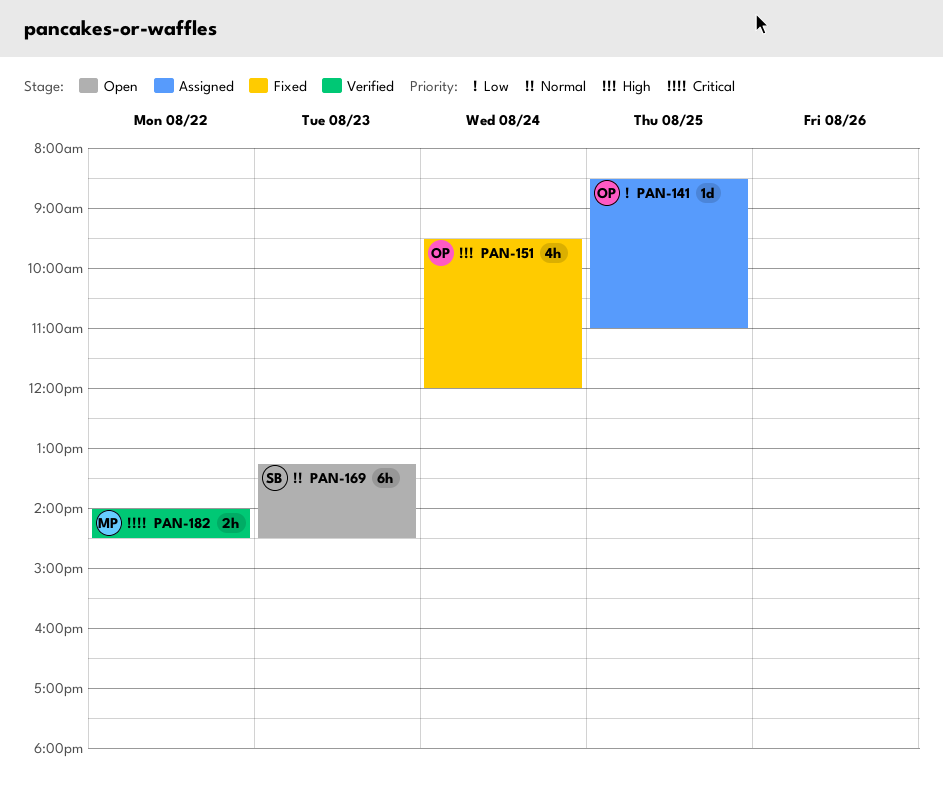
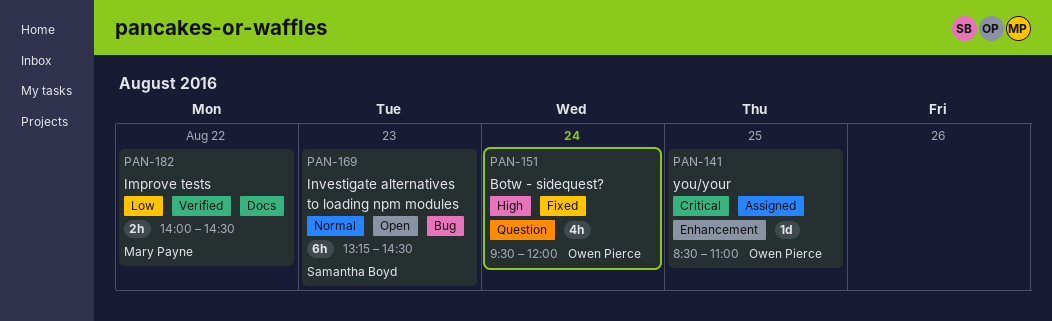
PAN-141, priority: Low -> Critical
PAN-182, priority: Critical -> Low

